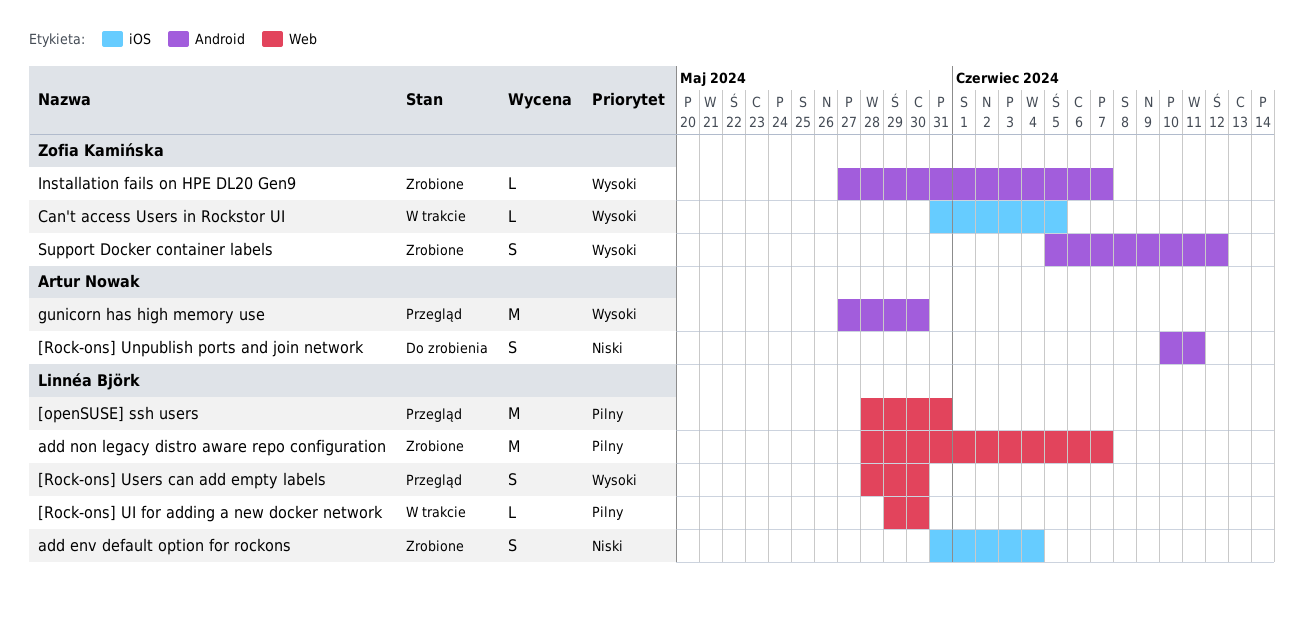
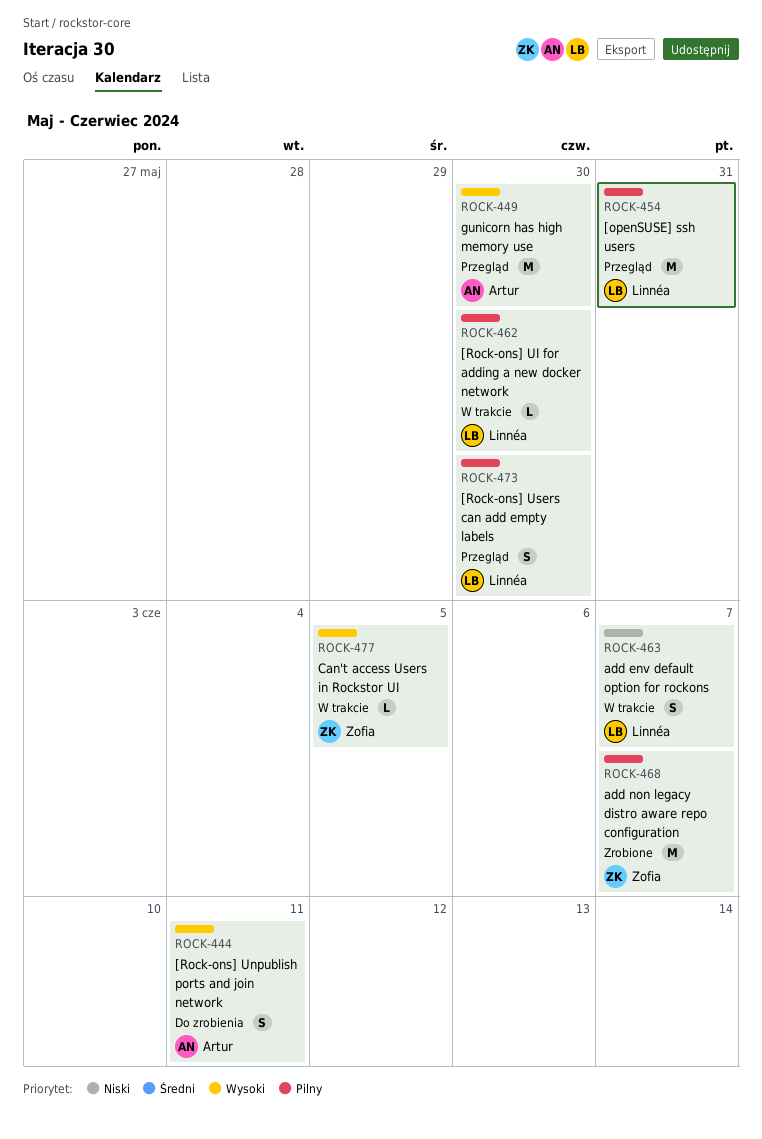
[Rock-ons] Unpublish ports and join network, priority: Niski -> Wysoki
[Rock-ons] Users can add empty labels, priority: Wysoki -> Pilny
add env default option for rockons, status: Zrobione -> W trakcie
add env default option for rockons, due: Jun 4 -> Jun 7
add non legacy distro aware repo configuration, owner: Linnéa Björk -> Zofia Kamińska
Installation fails on HPE DL20 Gen9: present -> none
Support Docker container labels: present -> none

